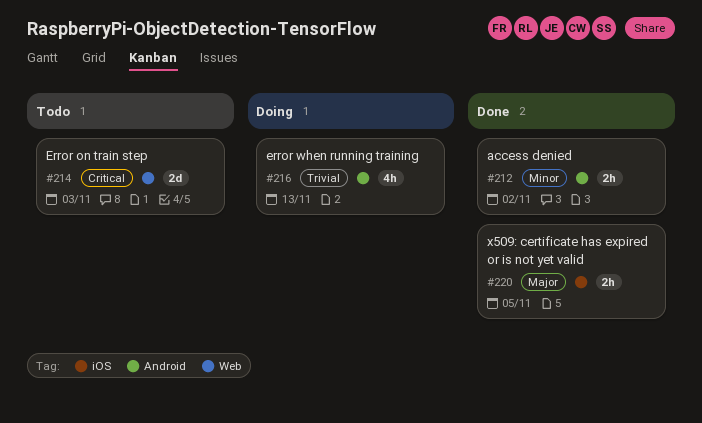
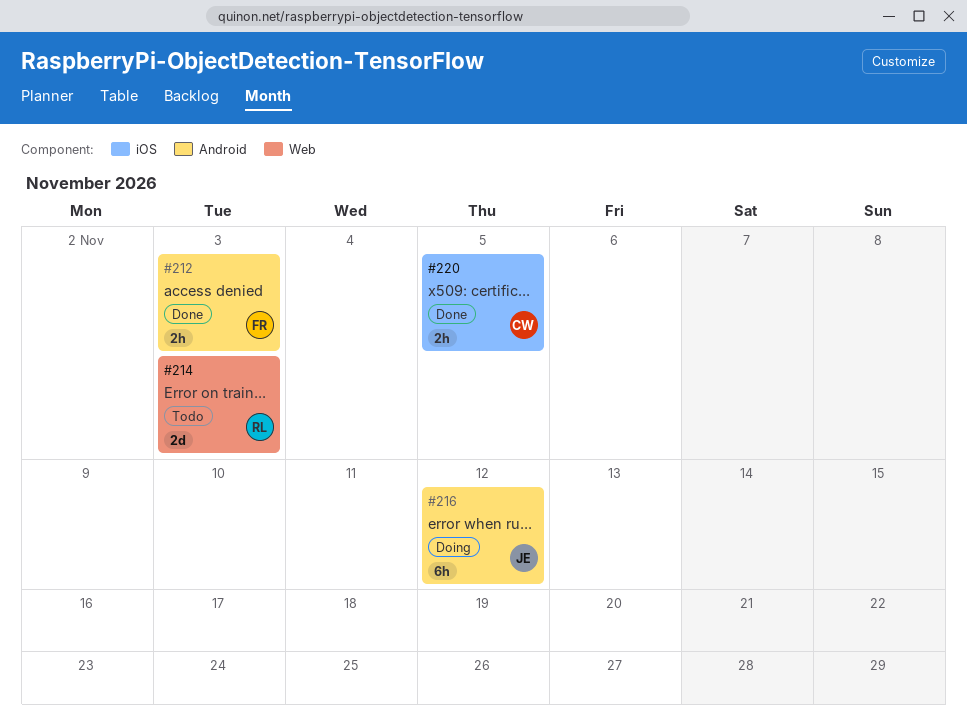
#212, due: Nov 2 -> Nov 3
#216, estimate: 4h -> 6h
#216, due: Nov 13 -> Nov 12

